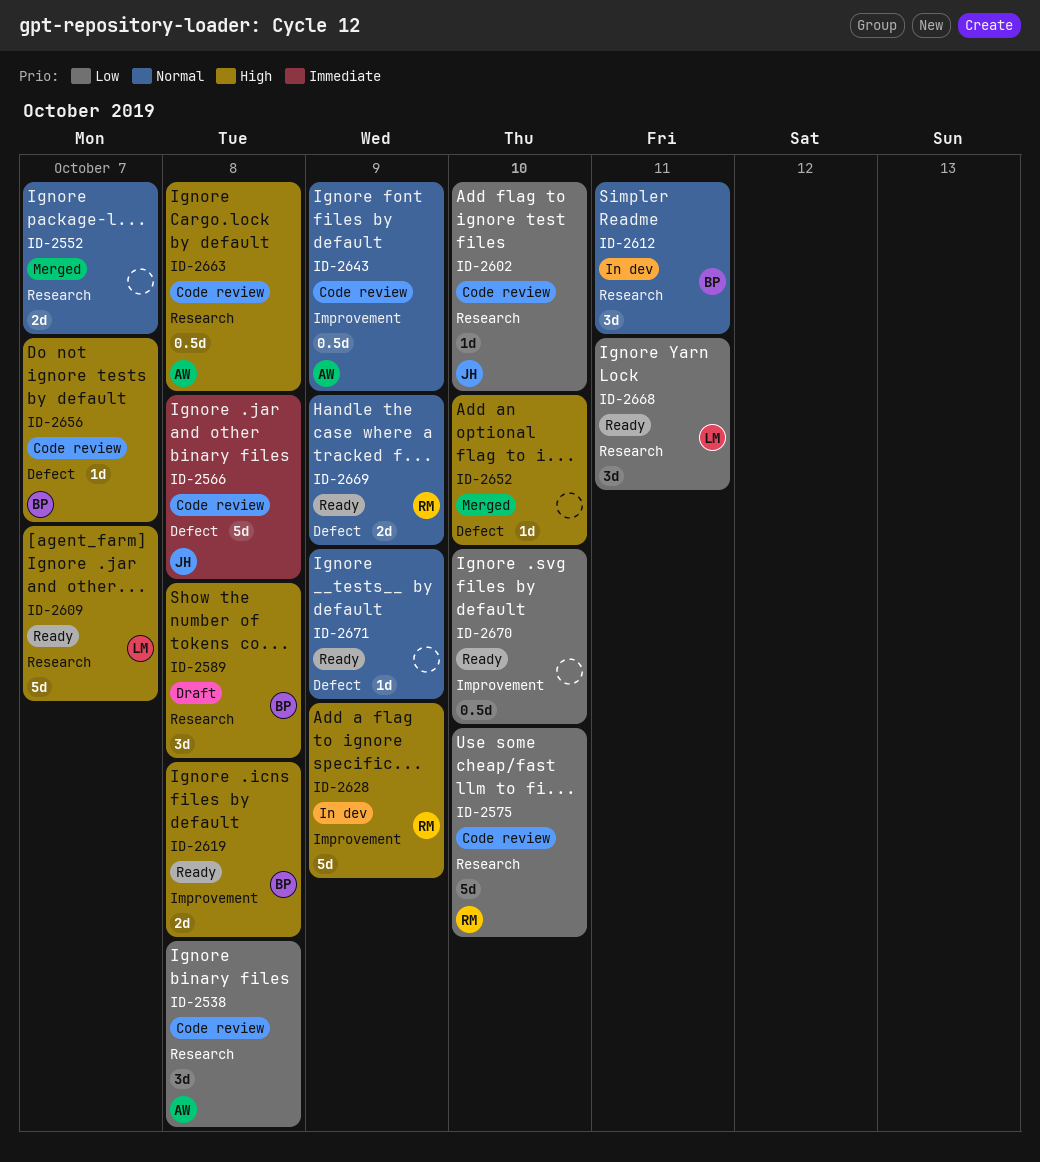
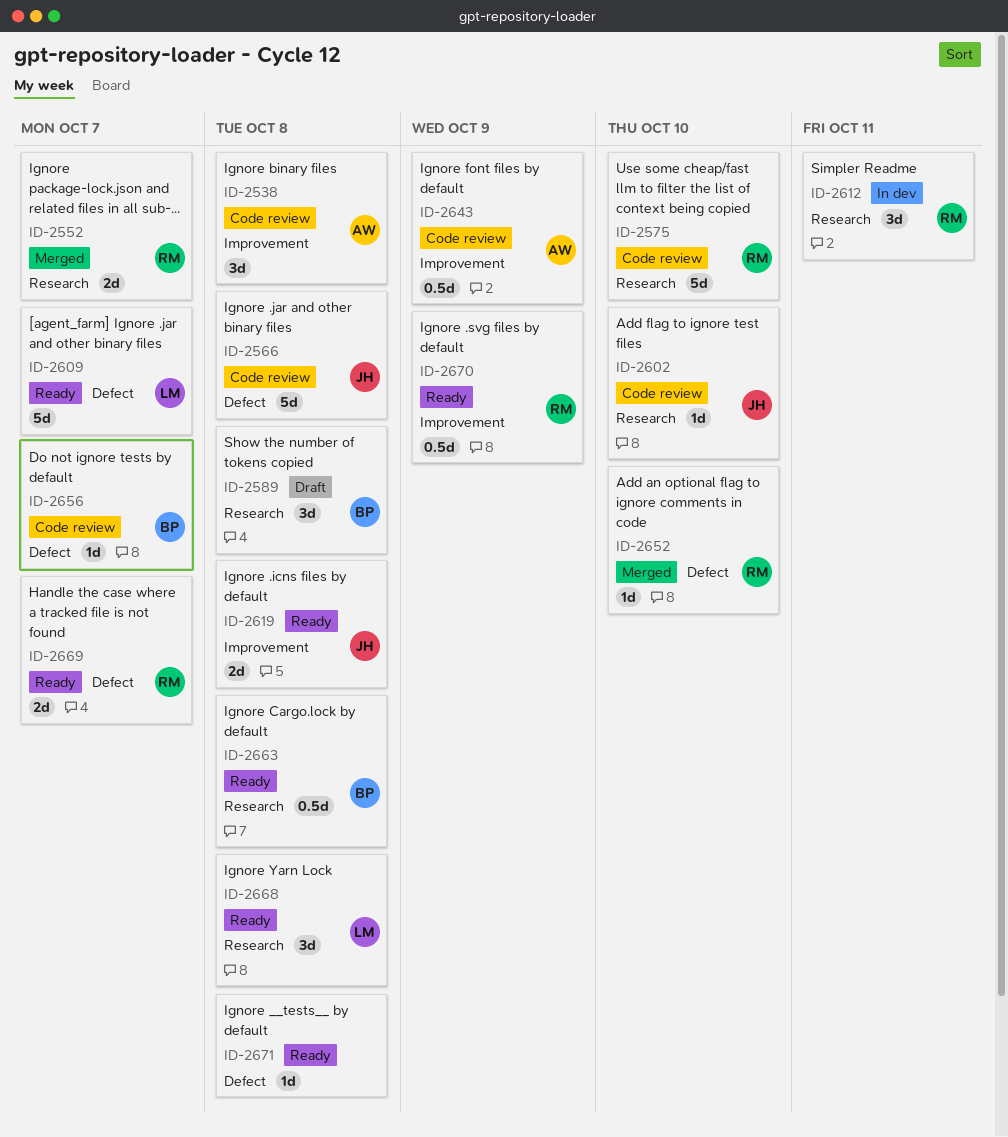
ID-2538, label: Research -> Improvement
ID-2552, owner: none -> RM
ID-2609, label: Research -> Defect
ID-2612, owner: BP -> RM
ID-2619, owner: BP -> JH
ID-2628: present -> none
ID-2652, owner: none -> RM
ID-2663, status: Code review -> Ready
ID-2663, owner: AW -> BP
ID-2668, due: Oct 11 -> Oct 8
ID-2669, due: Oct 9 -> Oct 7
ID-2670, owner: none -> RM
ID-2670, due: Oct 10 -> Oct 9
ID-2671, due: Oct 9 -> Oct 8

